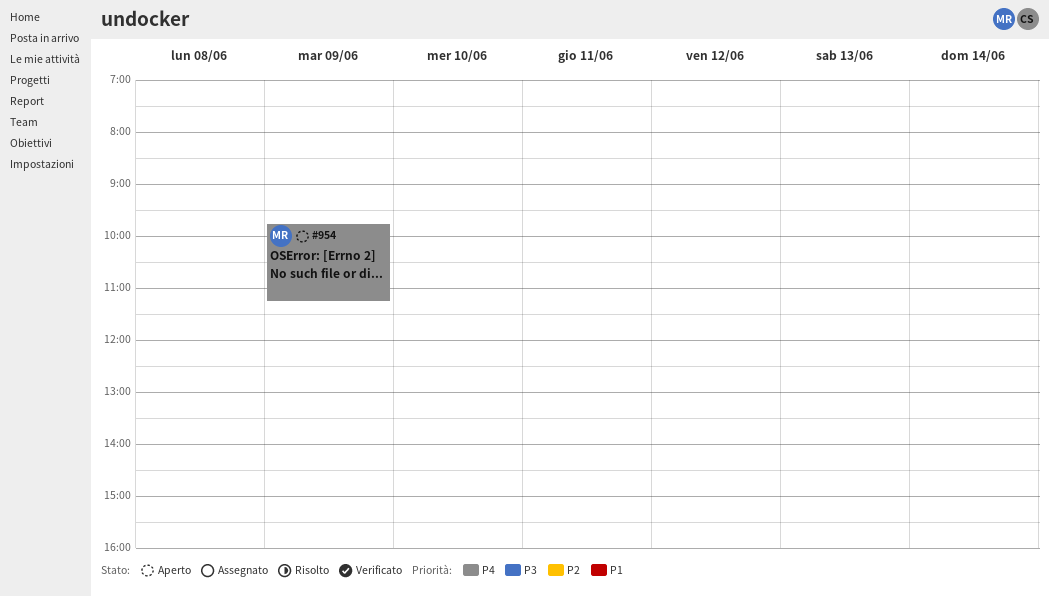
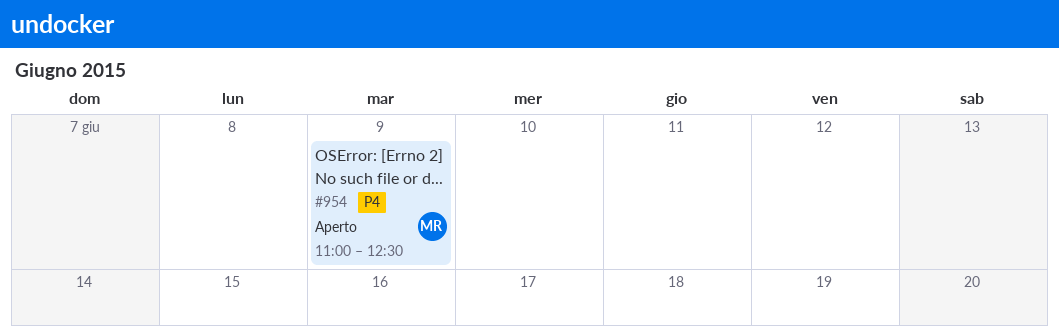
#954, begins: 09:45 -> 11:00
#954, ends: 11:15 -> 12:30

